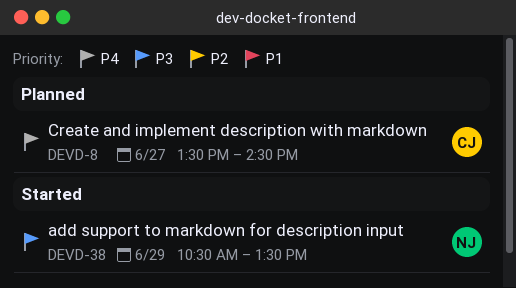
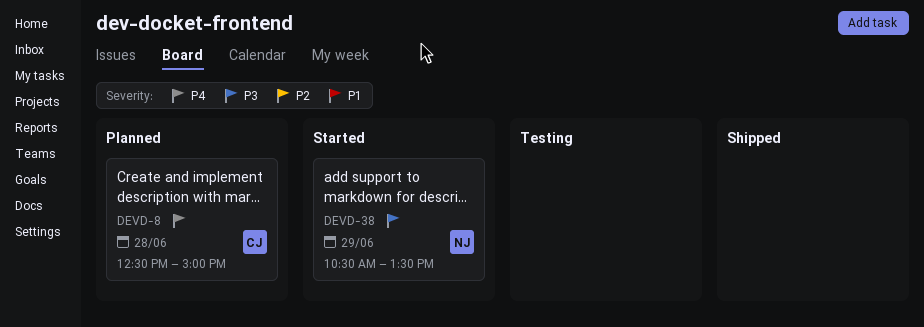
DEVD-8, day: Jun 27 -> Jun 28
DEVD-8, begins: 13:30 -> 12:30
DEVD-8, ends: 14:30 -> 15:00

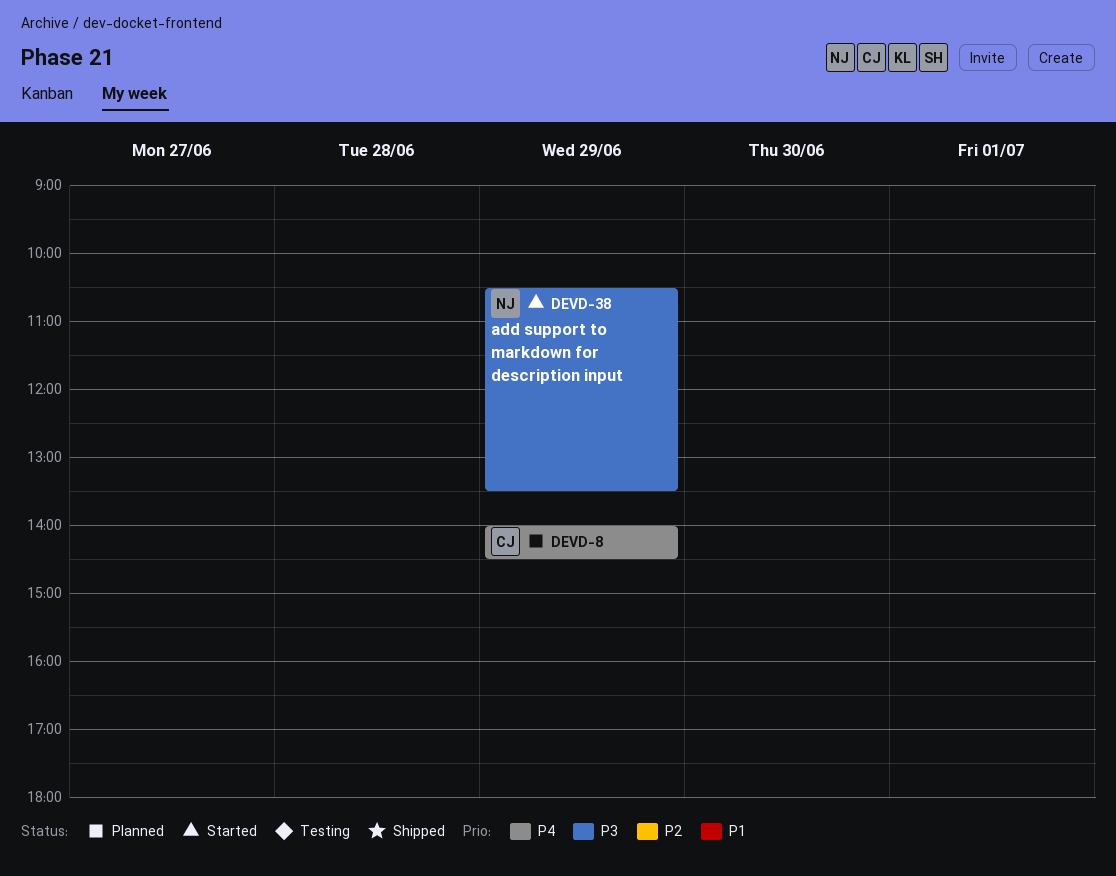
DEVD-8, day: Jun 28 -> Jun 29
DEVD-8, begins: 12:30 -> 14:00
DEVD-8, ends: 15:00 -> 14:30

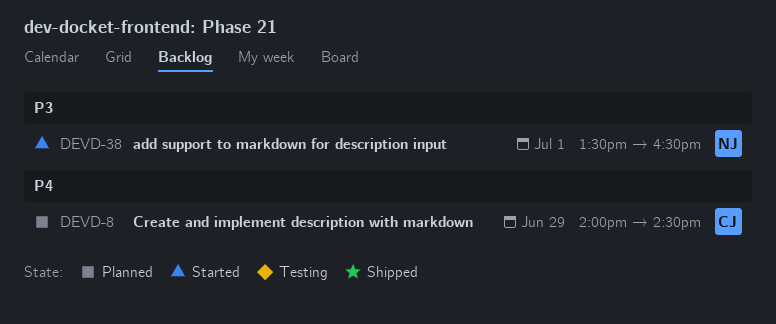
DEVD-38, day: Jun 29 -> Jul 1
DEVD-38, begins: 10:30 -> 13:30
DEVD-38, ends: 13:30 -> 16:30

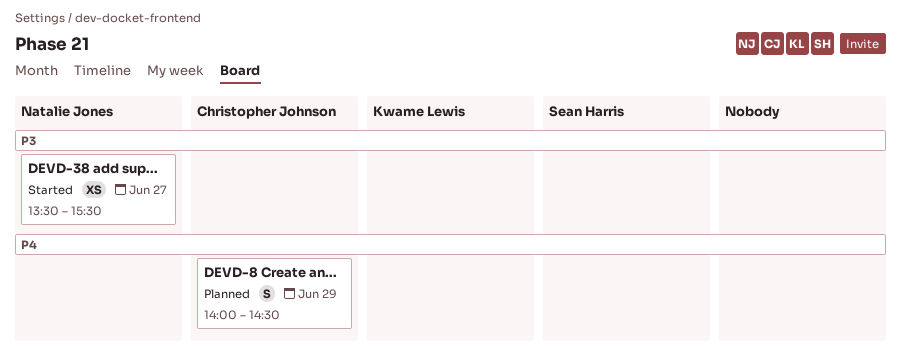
DEVD-38, day: Jul 1 -> Jun 27
DEVD-38, ends: 16:30 -> 15:30

